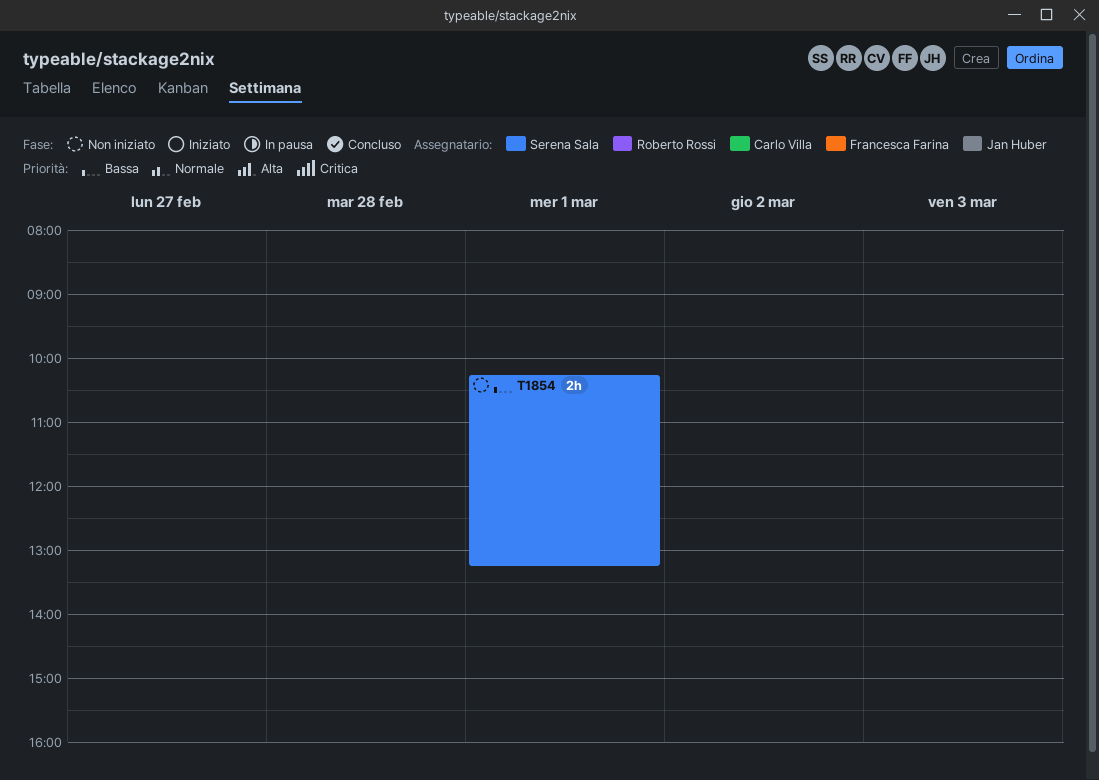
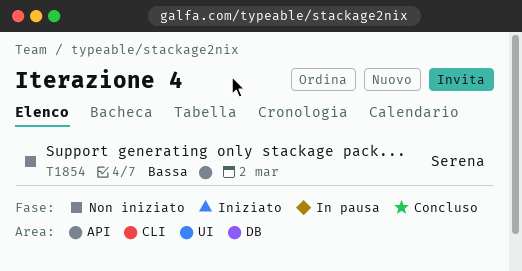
T1854, day: Mar 1 -> Mar 2

